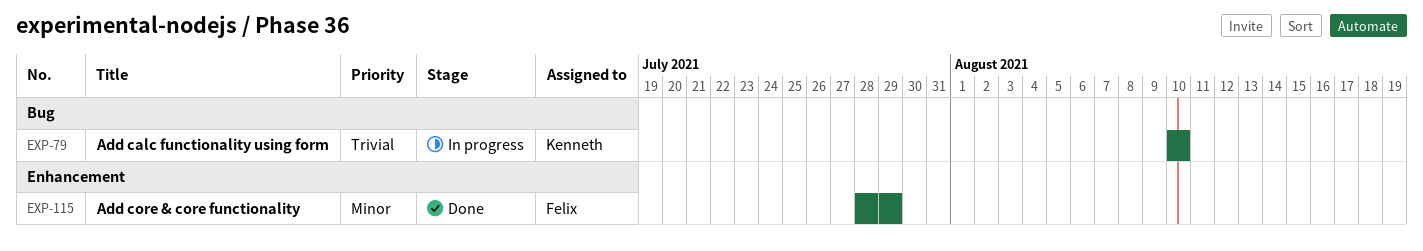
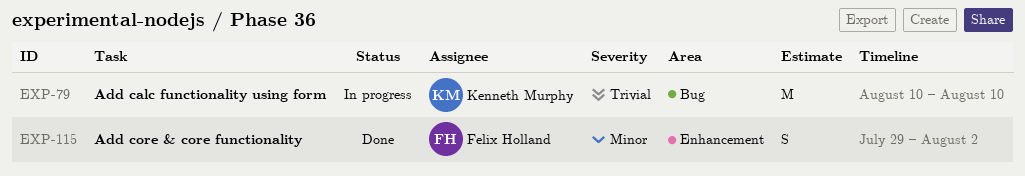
EXP-115, start: Jul 28 -> Jul 29
EXP-115, due: Jul 29 -> Aug 2

